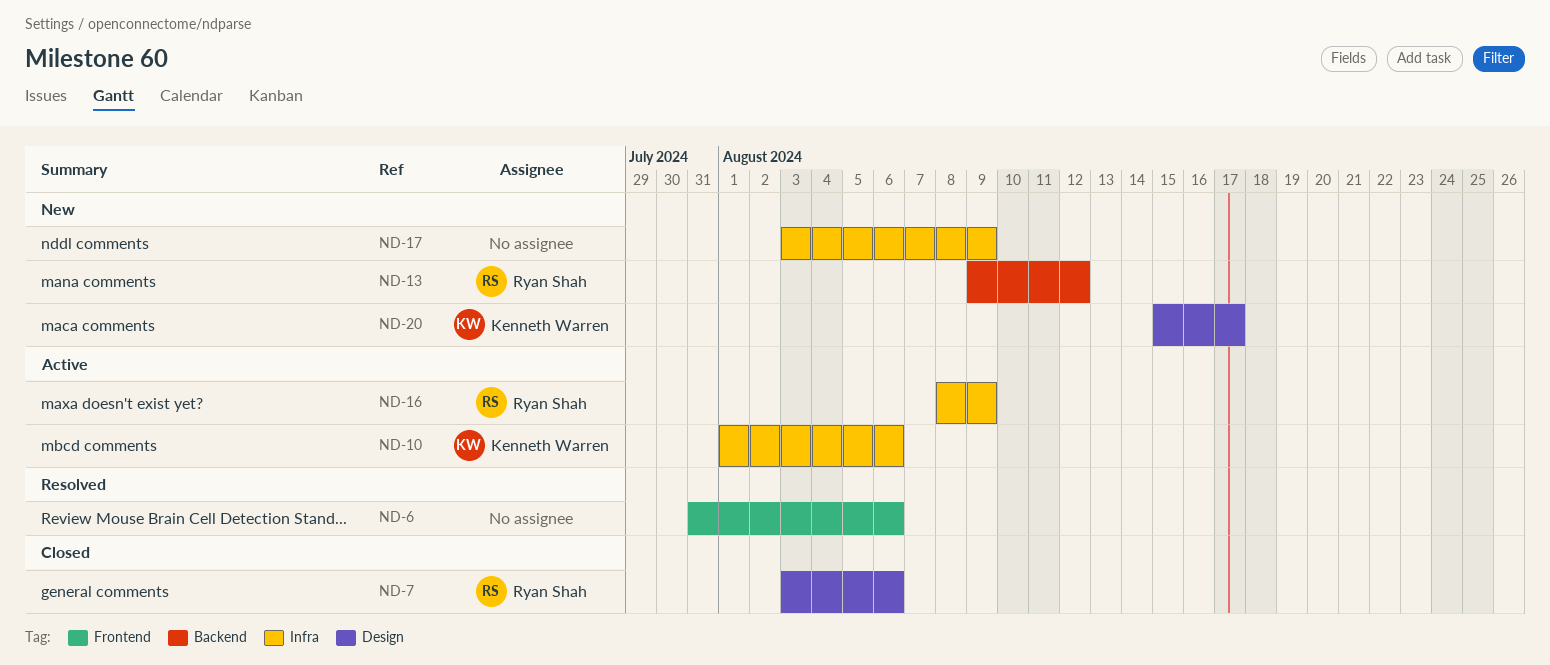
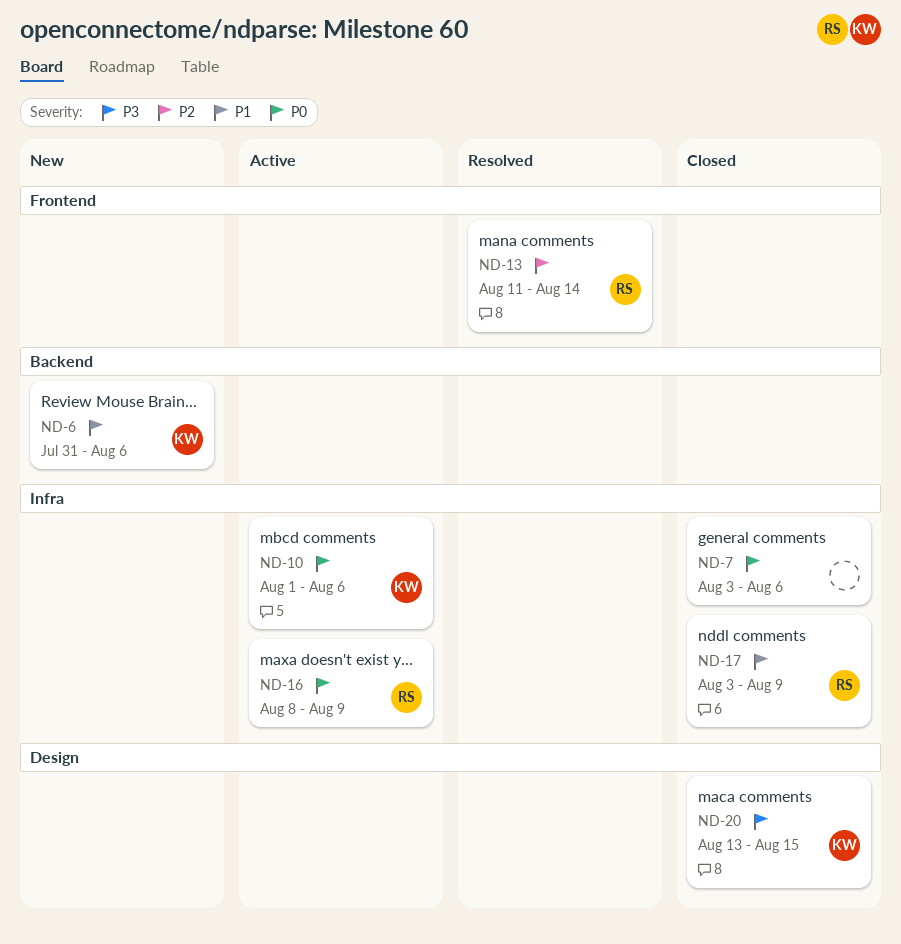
ND-6, status: Resolved -> New
ND-6, owner: none -> Kenneth Warren
ND-6, label: Frontend -> Backend
ND-7, owner: Ryan Shah -> none
ND-7, label: Design -> Infra
ND-13, status: New -> Resolved
ND-13, label: Backend -> Frontend
ND-13, start: Aug 9 -> Aug 11
ND-13, due: Aug 12 -> Aug 14
ND-17, status: New -> Closed
ND-17, owner: none -> Ryan Shah
ND-20, status: New -> Closed
ND-20, start: Aug 15 -> Aug 13
ND-20, due: Aug 17 -> Aug 15

